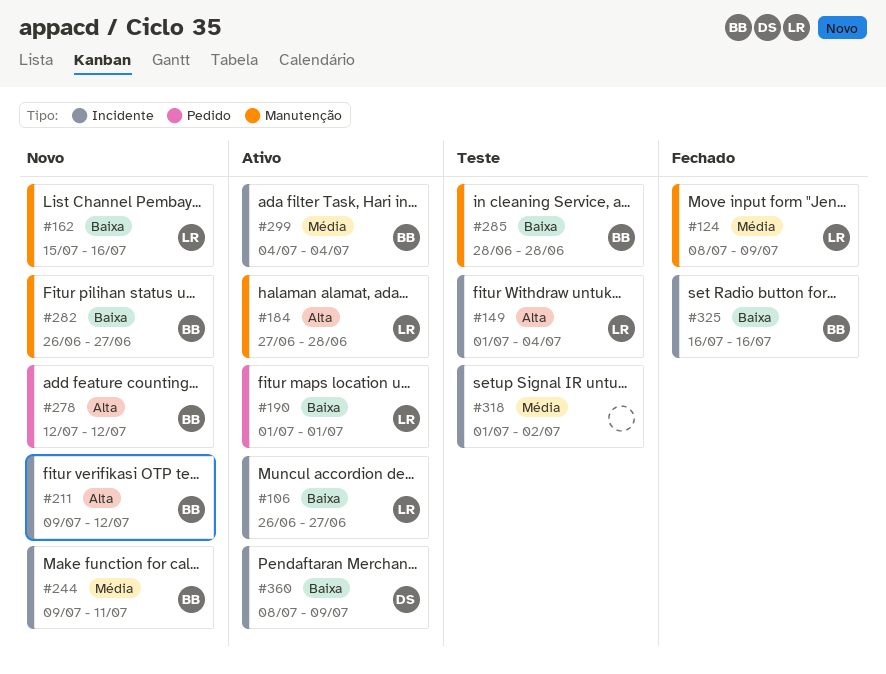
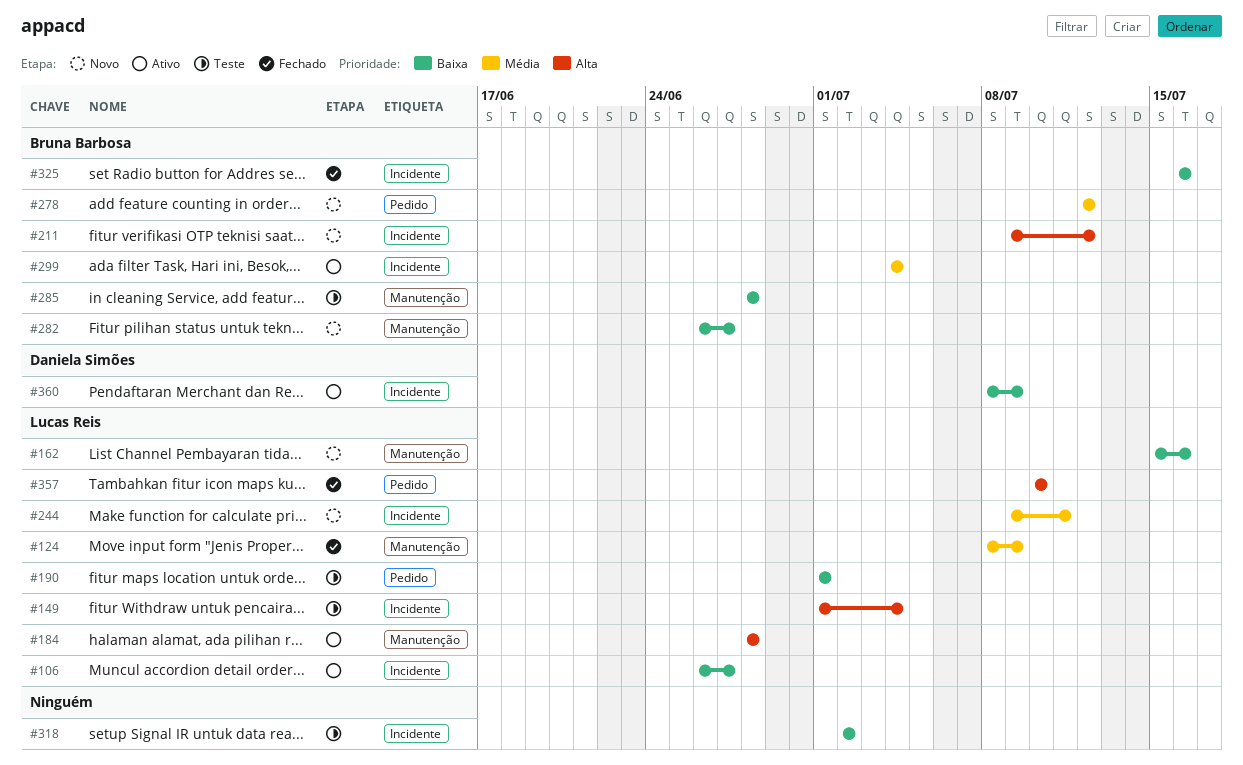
#184, start: Jun 27 -> Jun 28
#190, status: Ativo -> Teste
#244, owner: Bruna Barbosa -> Lucas Reis
#278, priority: Alta -> Média
#318, priority: Média -> Baixa
#318, start: Jul 1 -> Jul 2
#357: none -> present

